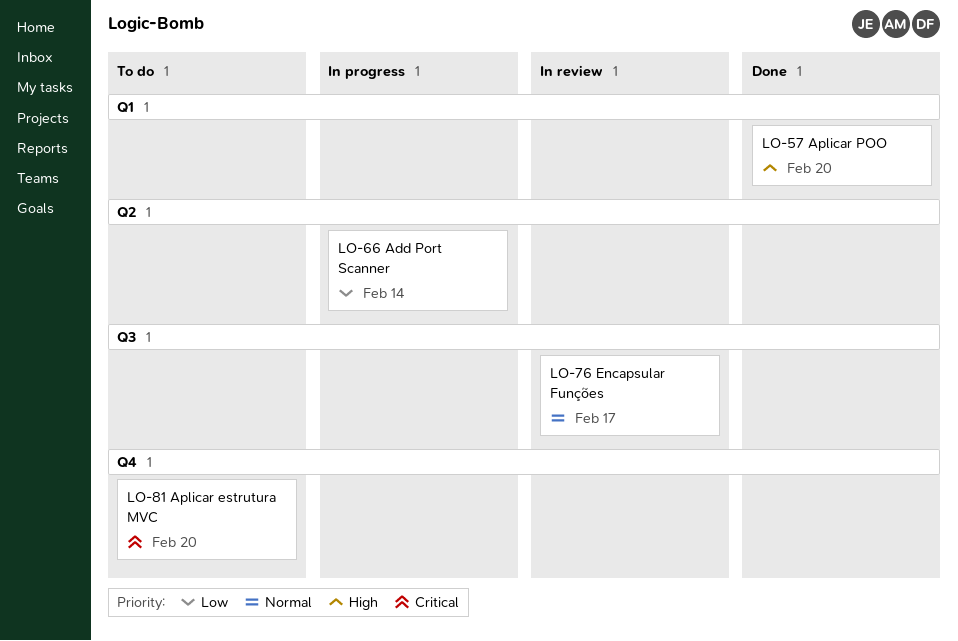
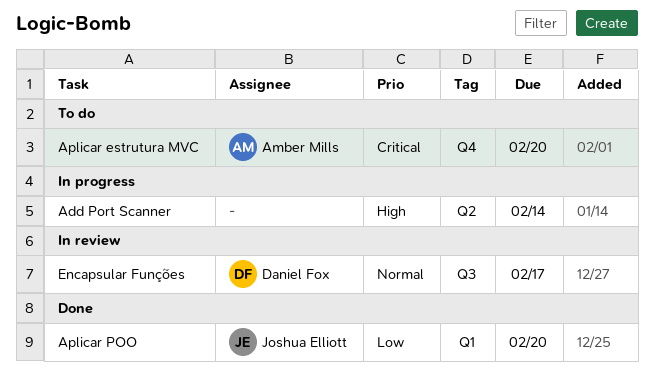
Add Port Scanner, priority: Low -> High
Aplicar POO, priority: High -> Low

